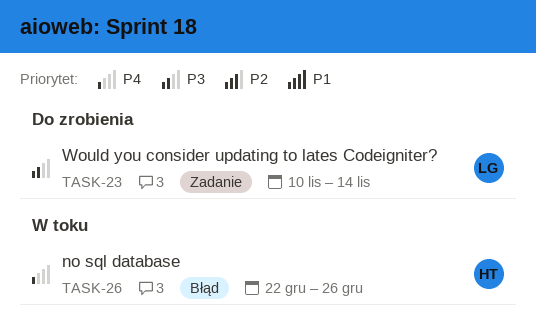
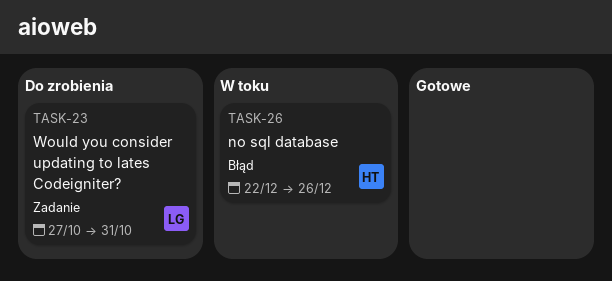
TASK-23, start: Nov 10 -> Oct 27
TASK-23, due: Nov 14 -> Oct 31

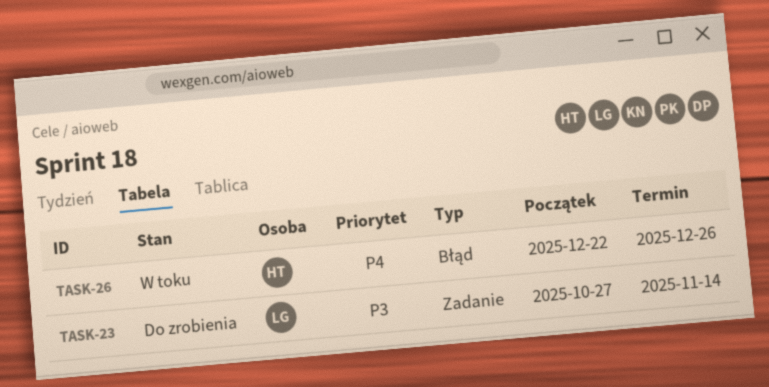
TASK-23, due: Oct 31 -> Nov 14

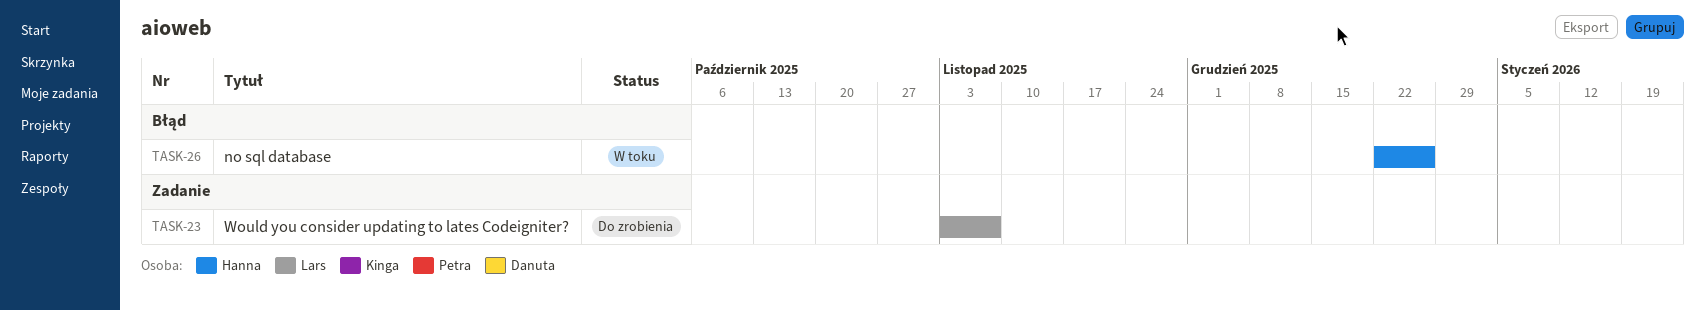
TASK-23, start: Oct 27 -> Nov 3
TASK-23, due: Nov 14 -> Nov 7

